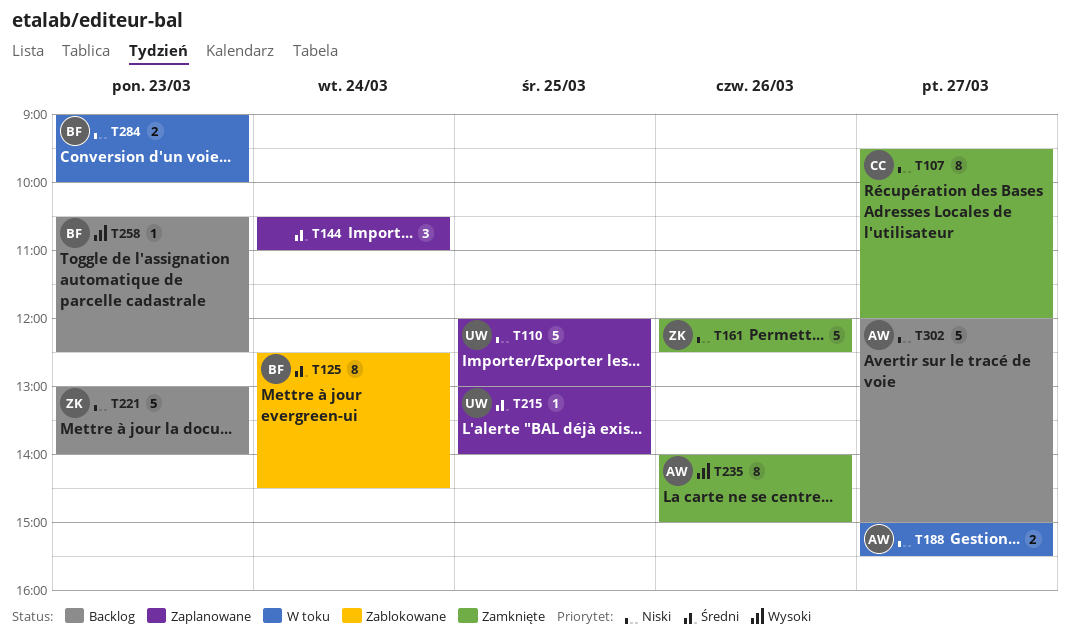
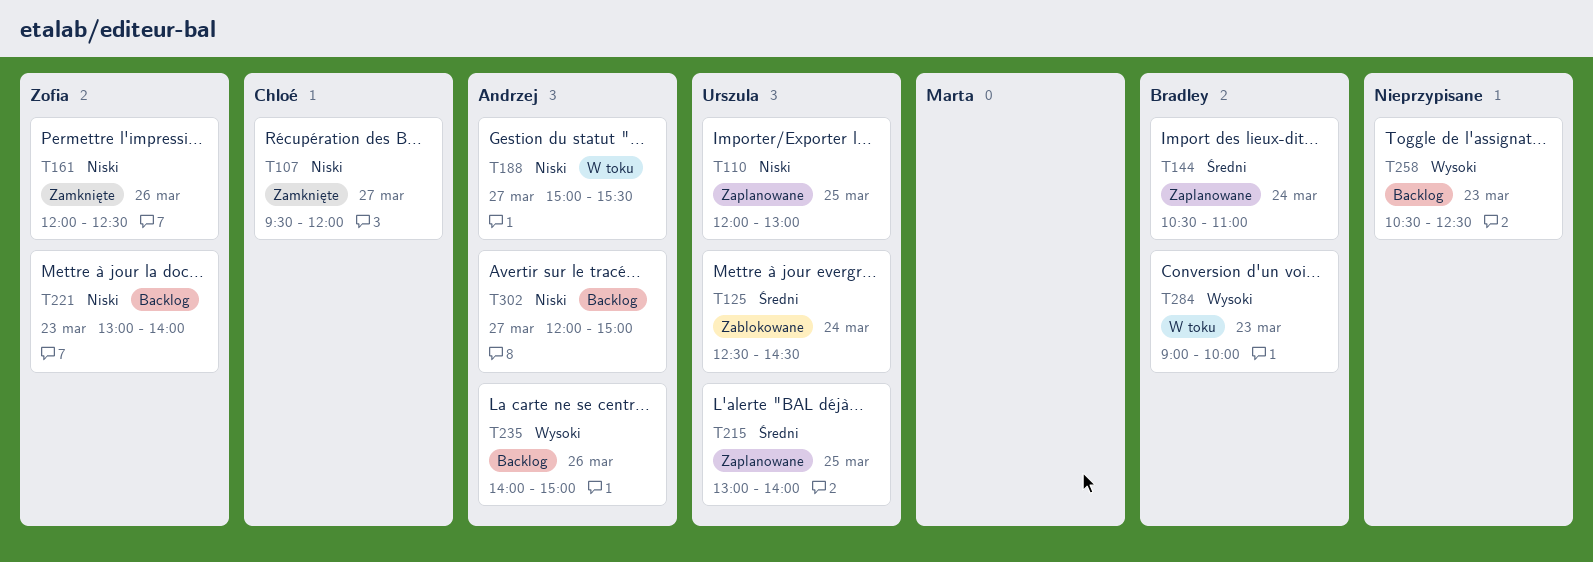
T125, owner: Bradley -> Urszula
T144, owner: none -> Bradley
T235, status: Zamknięte -> Backlog
T258, owner: Bradley -> none
T284, priority: Niski -> Wysoki

